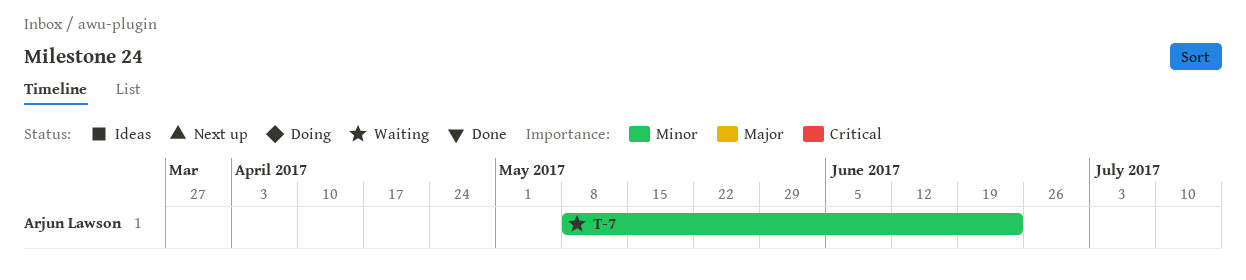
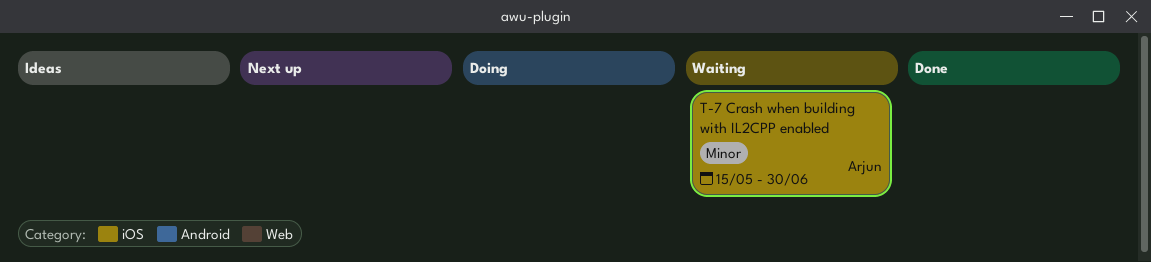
T-7, start: May 8 -> May 15
T-7, due: Jun 23 -> Jun 30

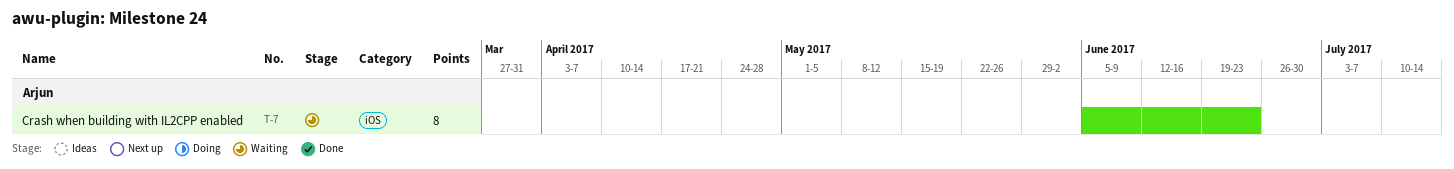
T-7, start: May 15 -> Jun 5
T-7, due: Jun 30 -> Jun 23

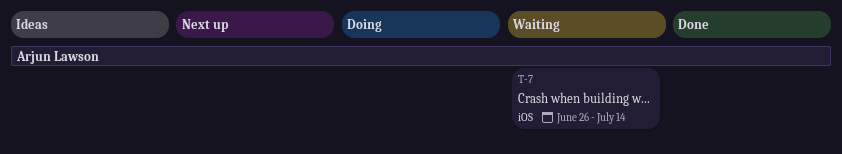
T-7, start: Jun 5 -> Jun 26
T-7, due: Jun 23 -> Jul 14

